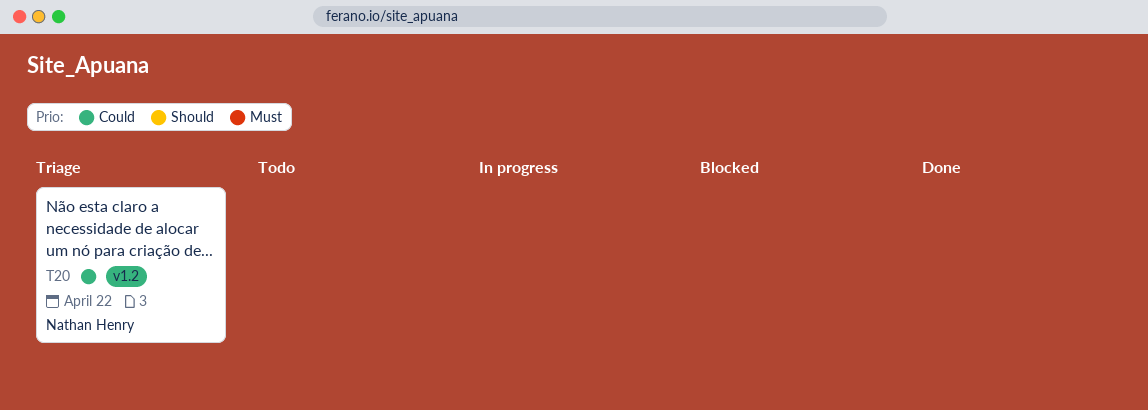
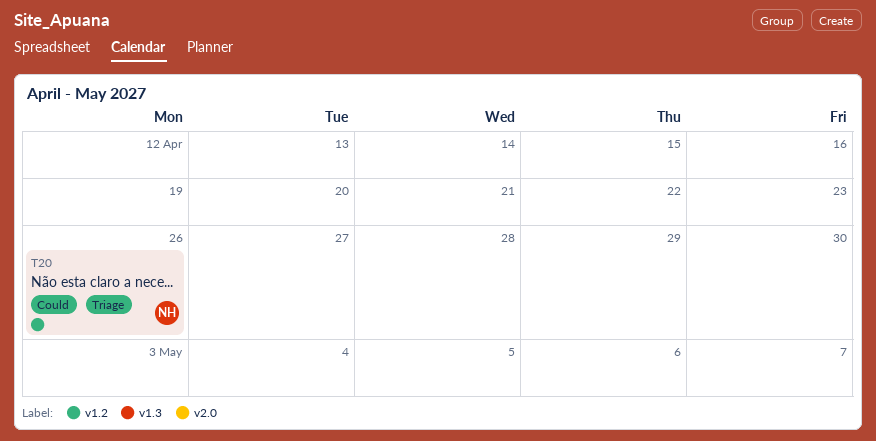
T20, due: Apr 22 -> Apr 26

